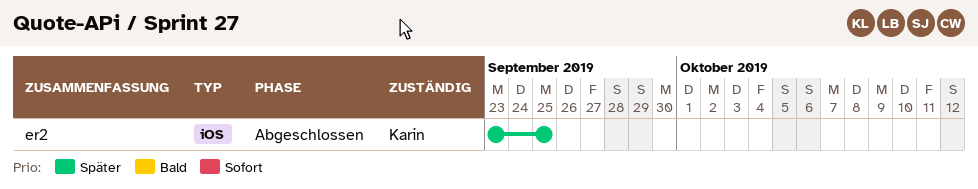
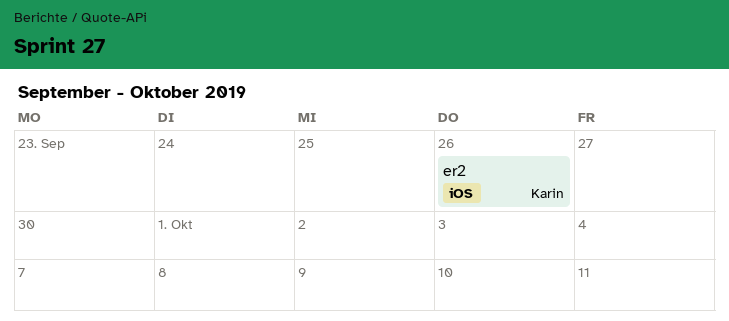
er2, due: Sep 25 -> Sep 26

